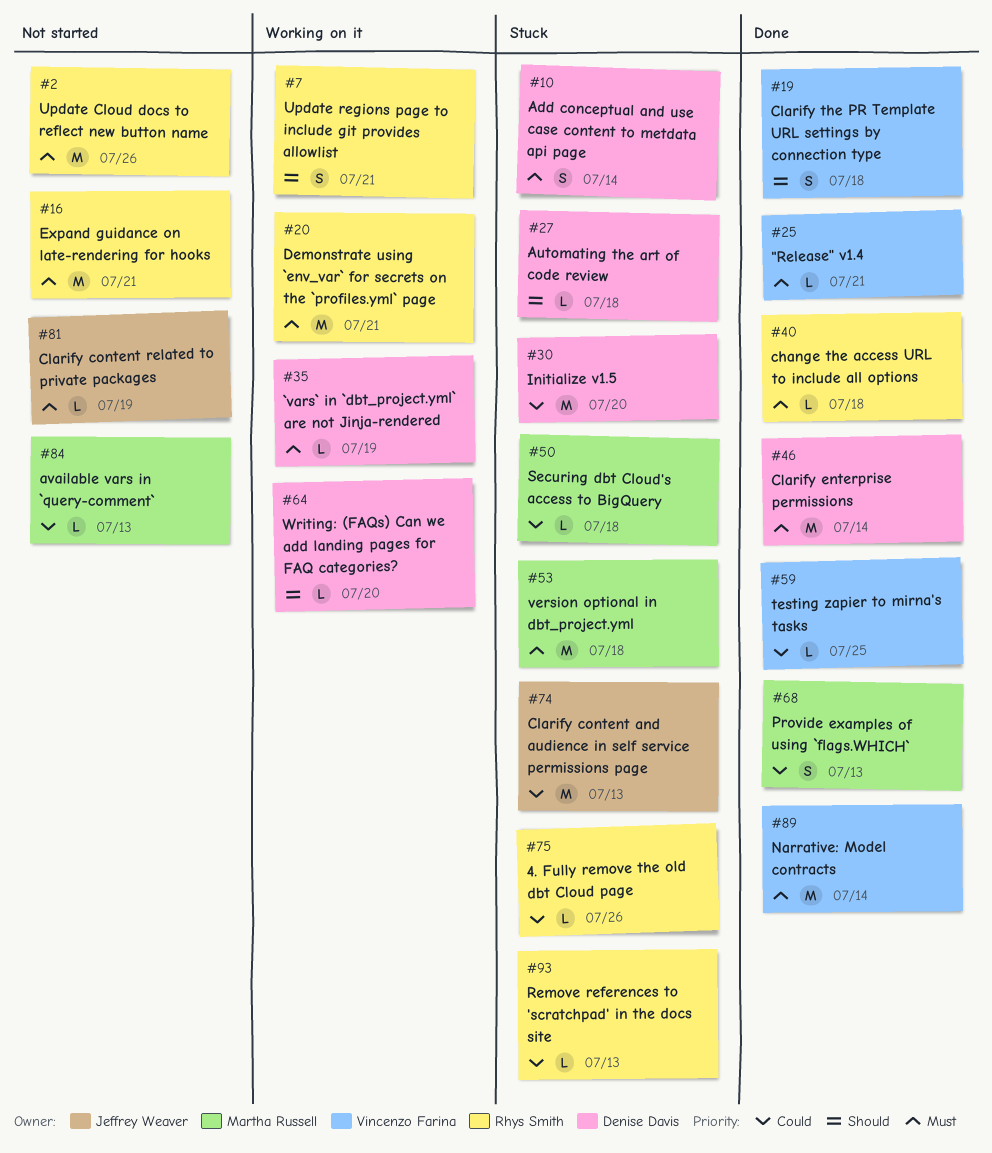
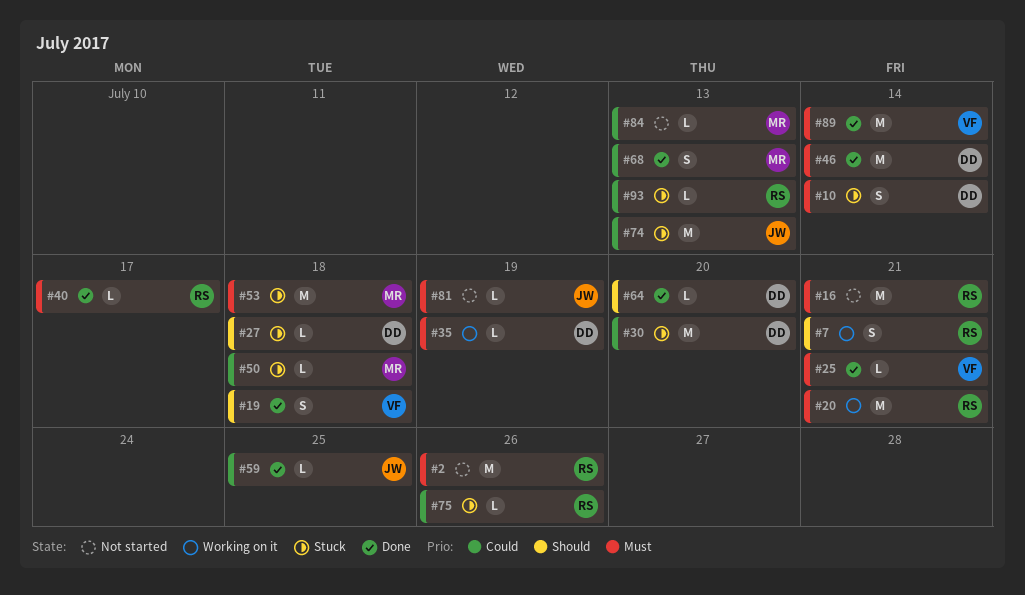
#40, due: Jul 18 -> Jul 17
#59, owner: Vincenzo Farina -> Jeffrey Weaver
#64, status: Working on it -> Done

